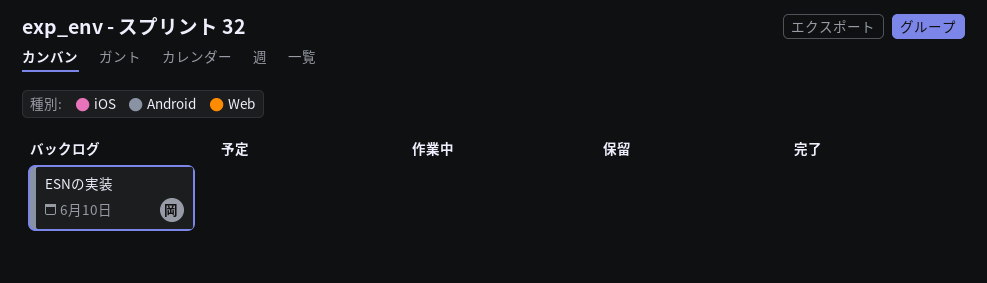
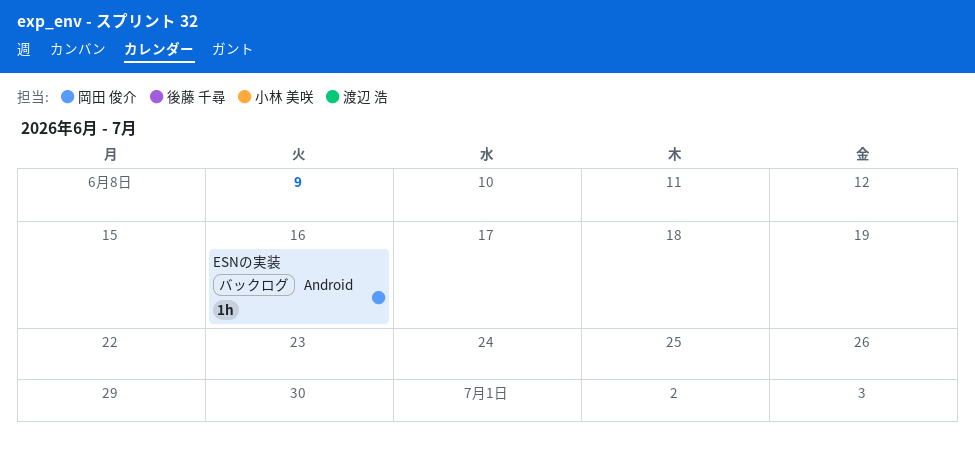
ESNの実装, due: Jun 10 -> Jun 16

